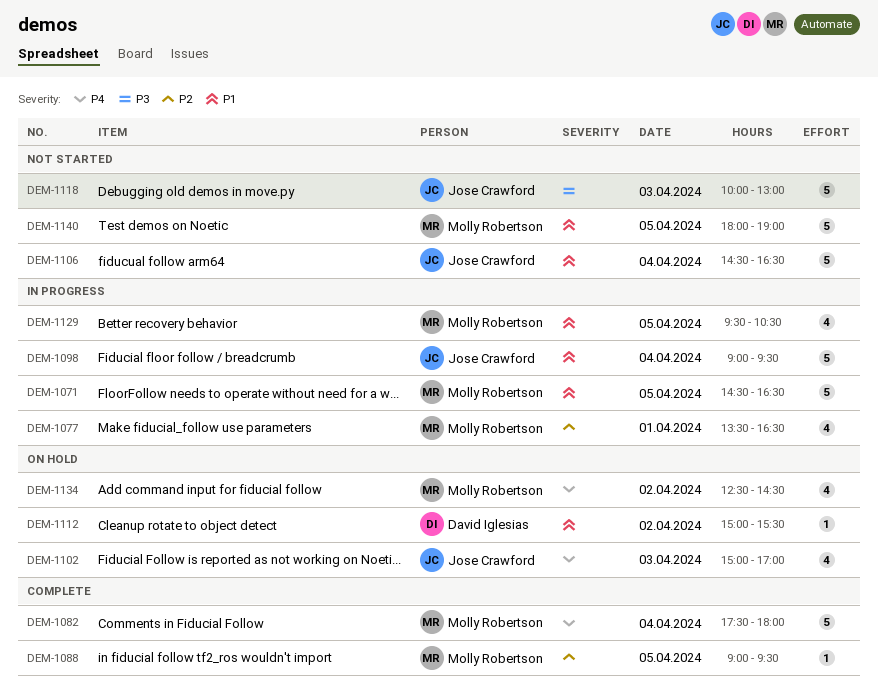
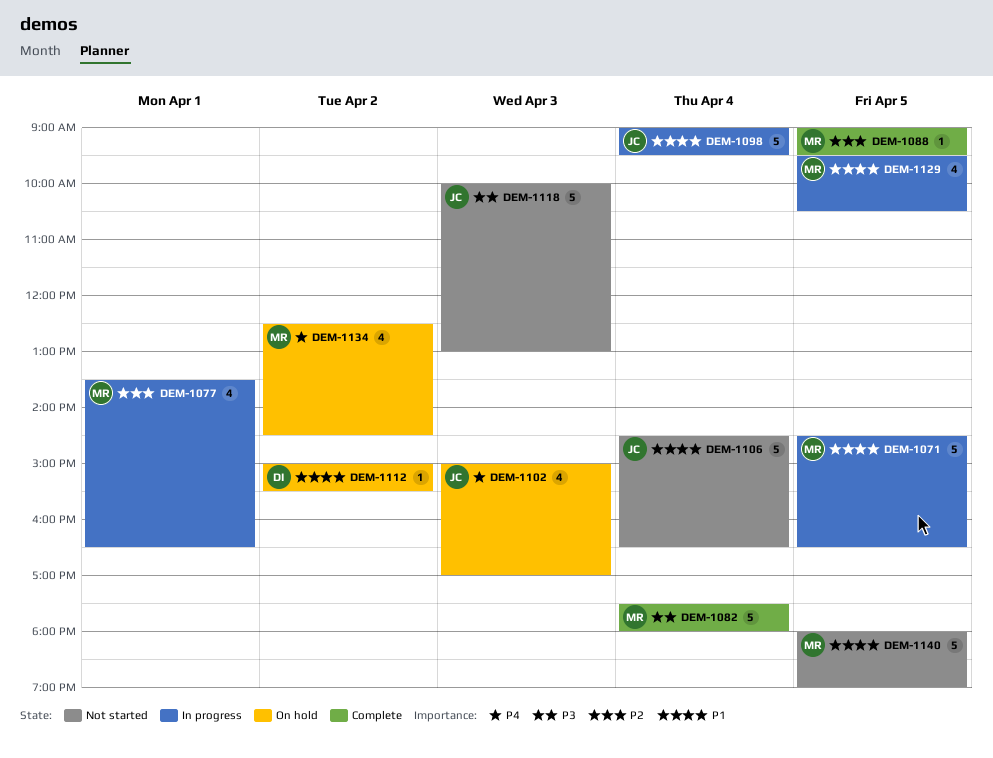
DEM-1082, priority: P4 -> P3

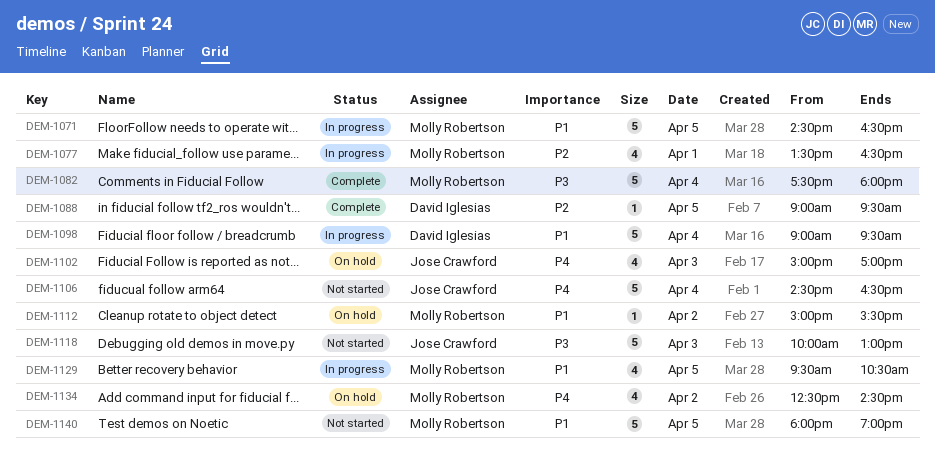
DEM-1088, owner: Molly Robertson -> David Iglesias
DEM-1098, owner: Jose Crawford -> David Iglesias
DEM-1106, priority: P1 -> P4
DEM-1112, owner: David Iglesias -> Molly Robertson

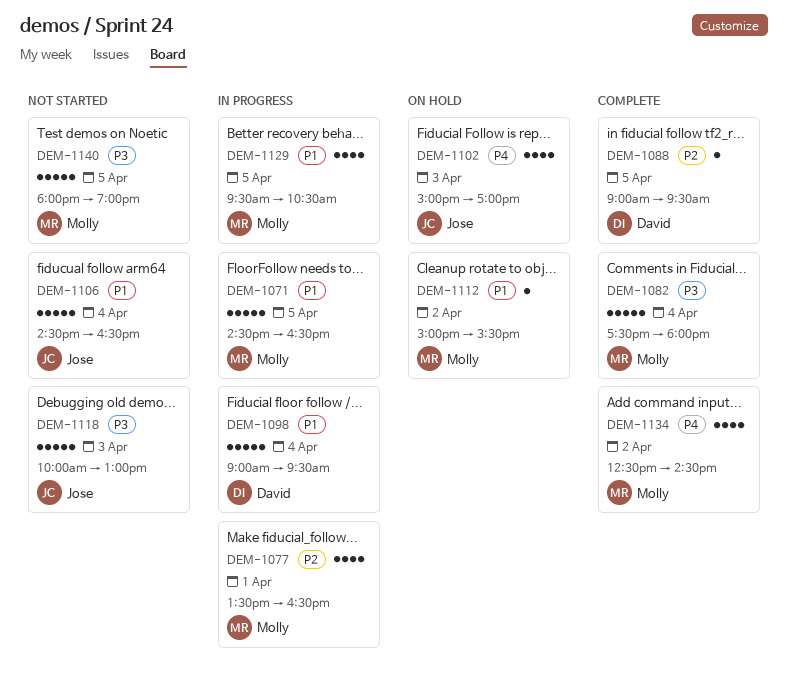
DEM-1106, priority: P4 -> P1
DEM-1134, status: On hold -> Complete
DEM-1140, priority: P1 -> P3

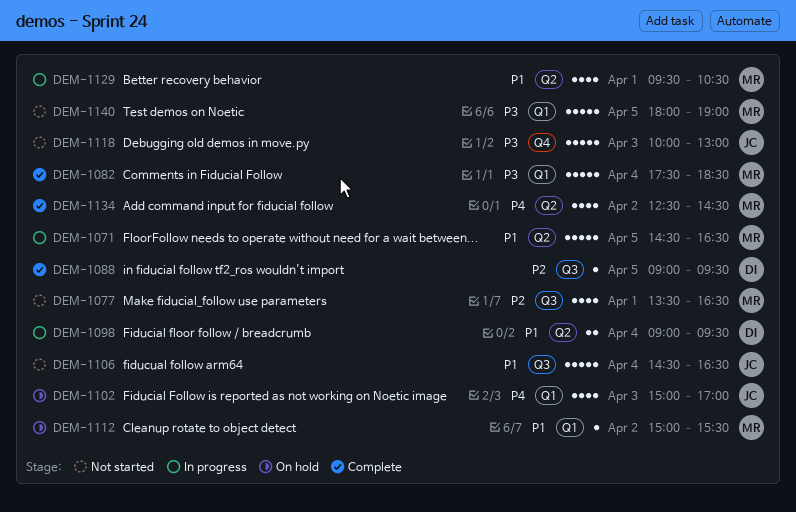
DEM-1077, status: In progress -> Not started
DEM-1082, ends: 18:00 -> 18:30
DEM-1098, estimate: 5 -> 2
DEM-1129, day: Apr 5 -> Apr 1

